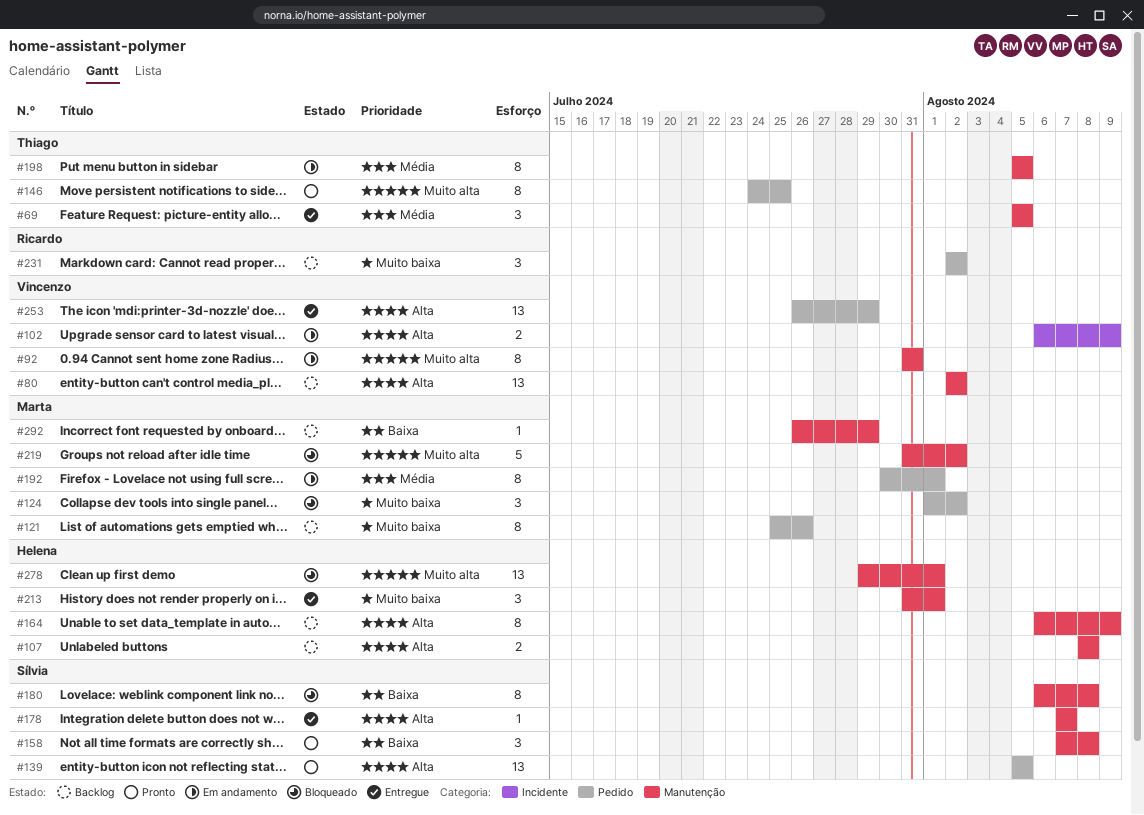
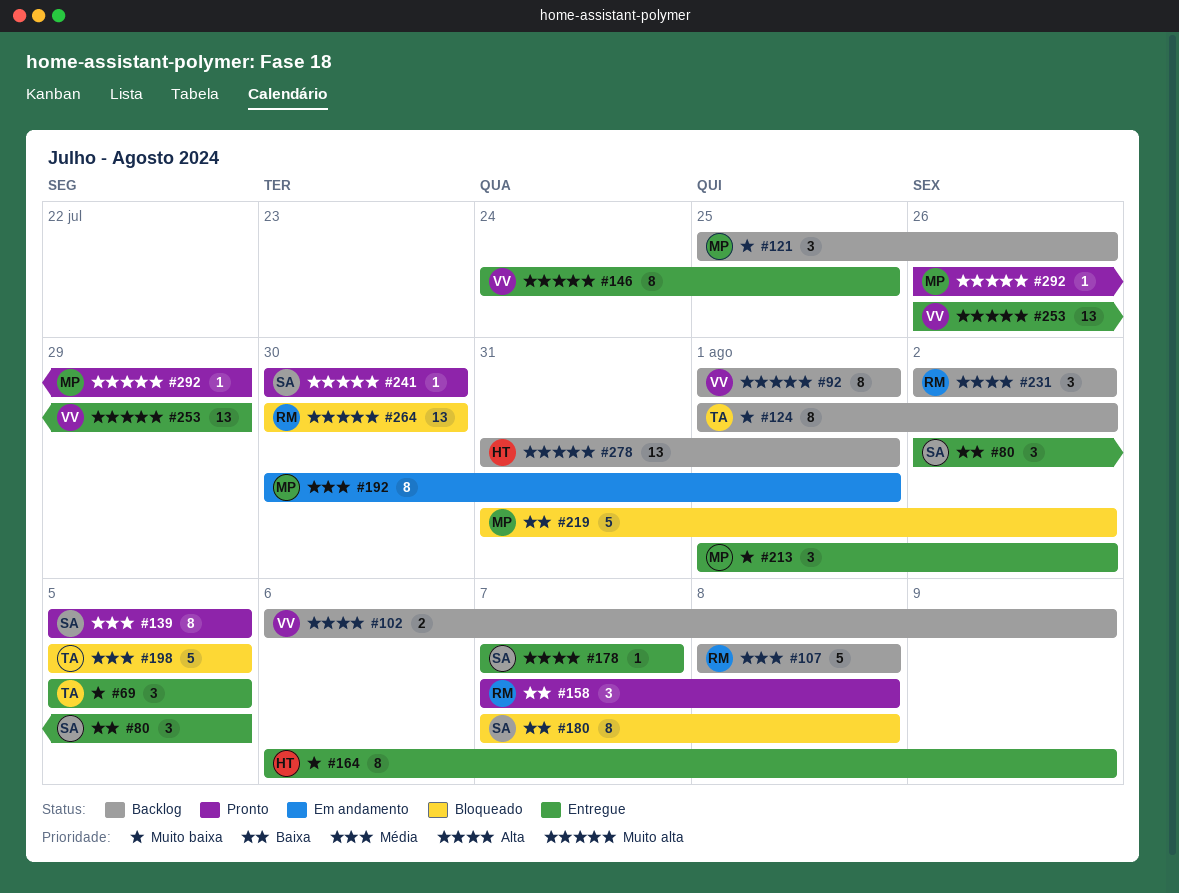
#69, priority: Média -> Muito baixa
#80, status: Backlog -> Entregue
#80, owner: Vincenzo -> Sílvia
#80, priority: Alta -> Baixa
#80, estimate: 13 -> 3
#80, due: Aug 2 -> Aug 5
#92, status: Em andamento -> Backlog
#92, start: Jul 31 -> Aug 1
#92, due: Jul 31 -> Aug 1
#102, status: Em andamento -> Backlog
#107, owner: Helena -> Ricardo
#107, priority: Alta -> Média
#107, estimate: 2 -> 5
#121, estimate: 8 -> 3
#124, status: Bloqueado -> Backlog
#124, owner: Marta -> Thiago
#124, estimate: 3 -> 8
#139, priority: Alta -> Média
#139, estimate: 13 -> 8
#146, status: Pronto -> Entregue
#146, owner: Thiago -> Vincenzo
#158, owner: Sílvia -> Ricardo
#164, status: Backlog -> Entregue
#164, priority: Alta -> Muito baixa
#180, start: Aug 6 -> Aug 7
#198, status: Em andamento -> Bloqueado
#198, estimate: 8 -> 5
#213, owner: Helena -> Marta
#213, start: Jul 31 -> Aug 1
#213, due: Aug 1 -> Aug 2
#219, priority: Muito alta -> Baixa
#231, priority: Muito baixa -> Alta
#241: none -> present
#253, priority: Alta -> Muito alta
#264: none -> present
#278, status: Bloqueado -> Backlog
#278, start: Jul 29 -> Jul 31
#292, status: Backlog -> Pronto
#292, priority: Baixa -> Muito alta

